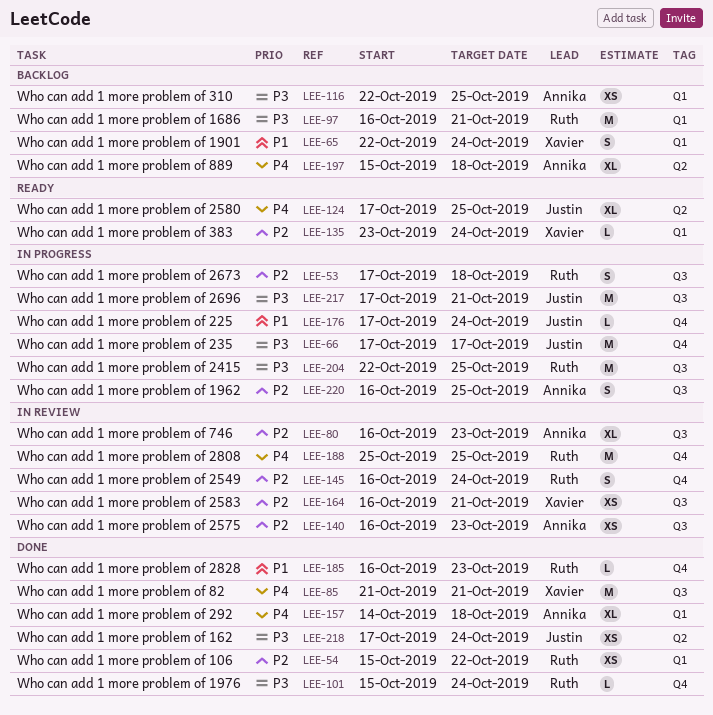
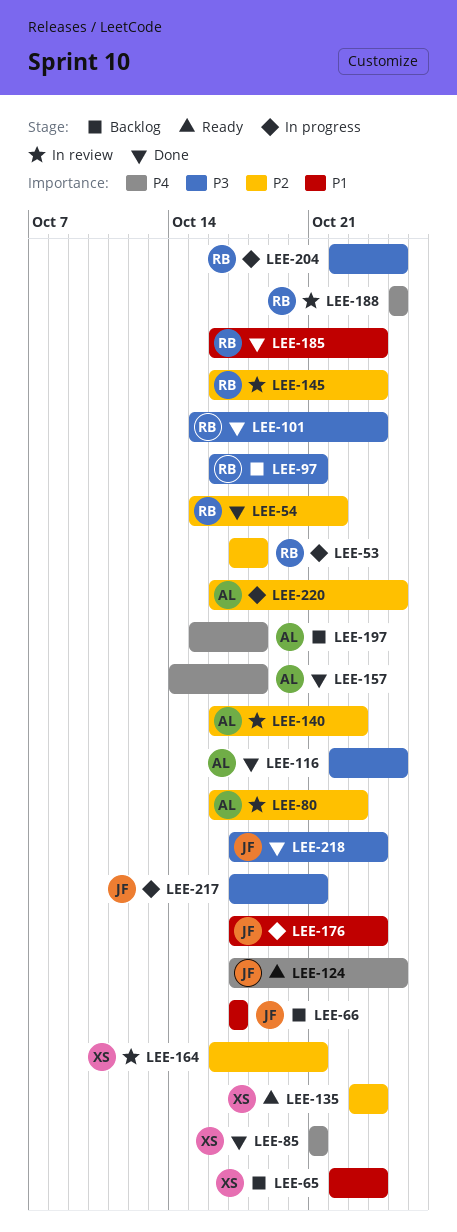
LEE-66, status: In progress -> Backlog
LEE-66, priority: P3 -> P1
LEE-116, status: Backlog -> Done
LEE-185, due: Oct 23 -> Oct 24

